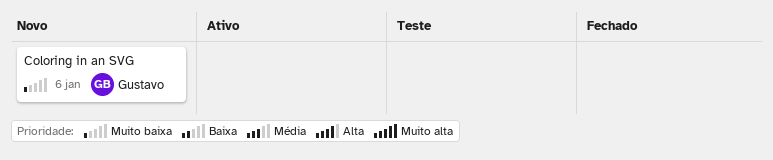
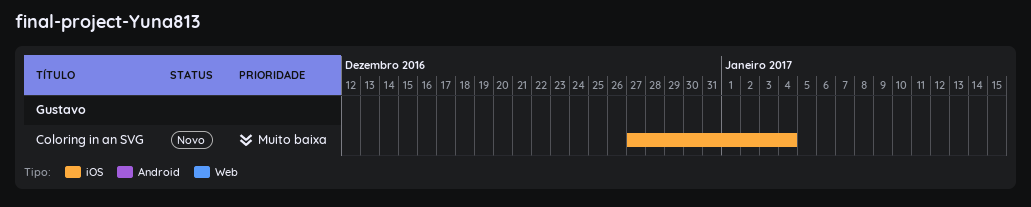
Coloring in an SVG, due: Jan 6 -> Jan 4

